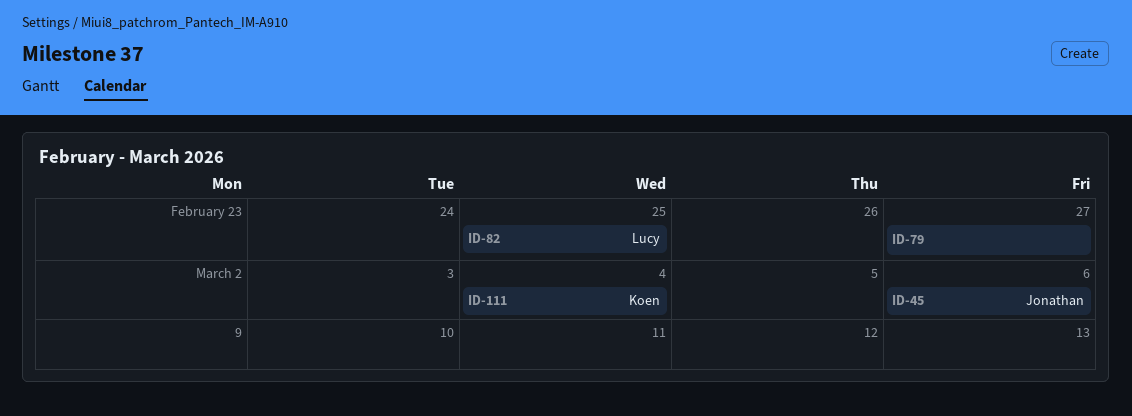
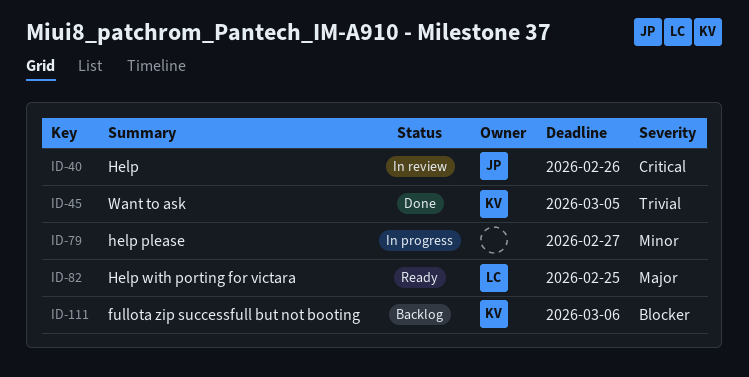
ID-40: none -> present
ID-45, owner: Jonathan -> Koen
ID-45, due: Mar 6 -> Mar 5
ID-111, due: Mar 4 -> Mar 6

